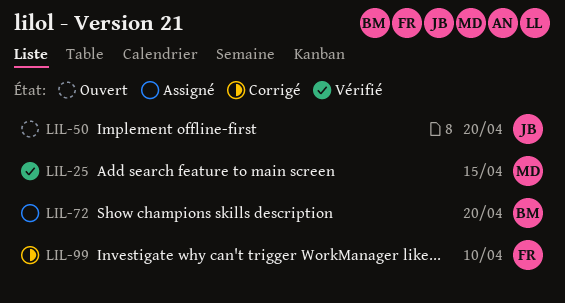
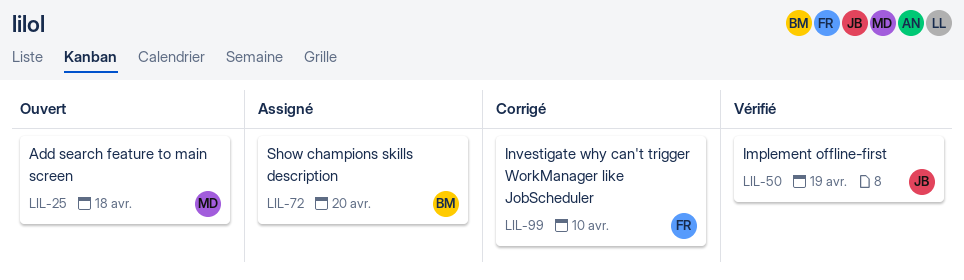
LIL-25, status: Vérifié -> Ouvert
LIL-25, due: Apr 15 -> Apr 18
LIL-50, status: Ouvert -> Vérifié
LIL-50, due: Apr 20 -> Apr 19

